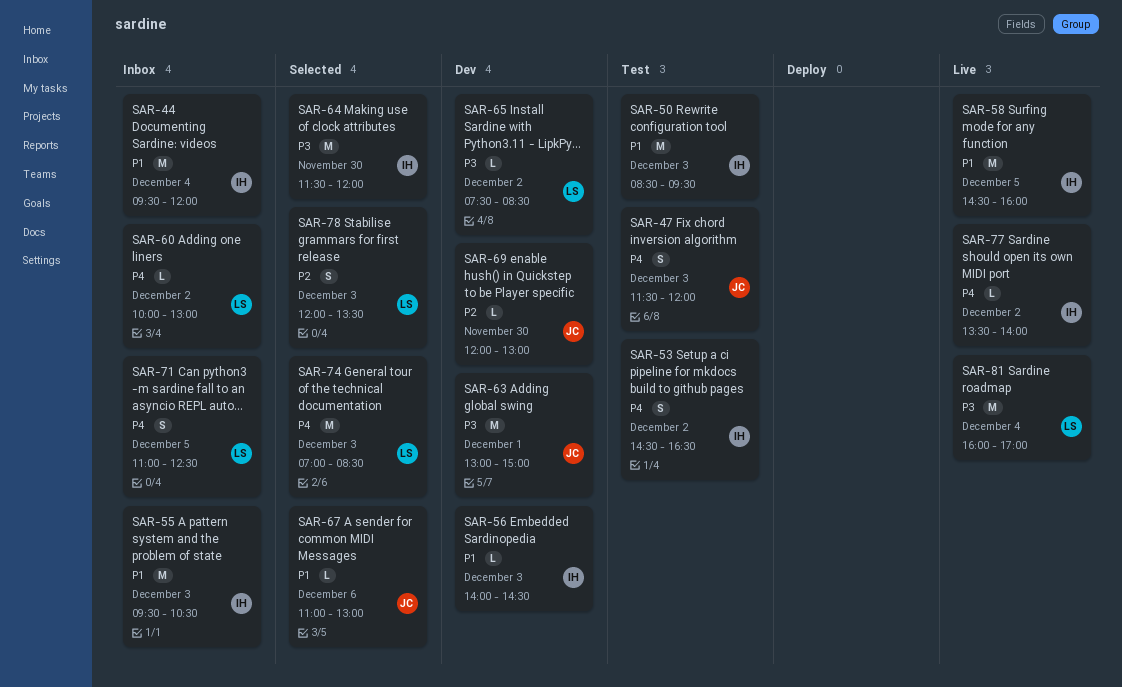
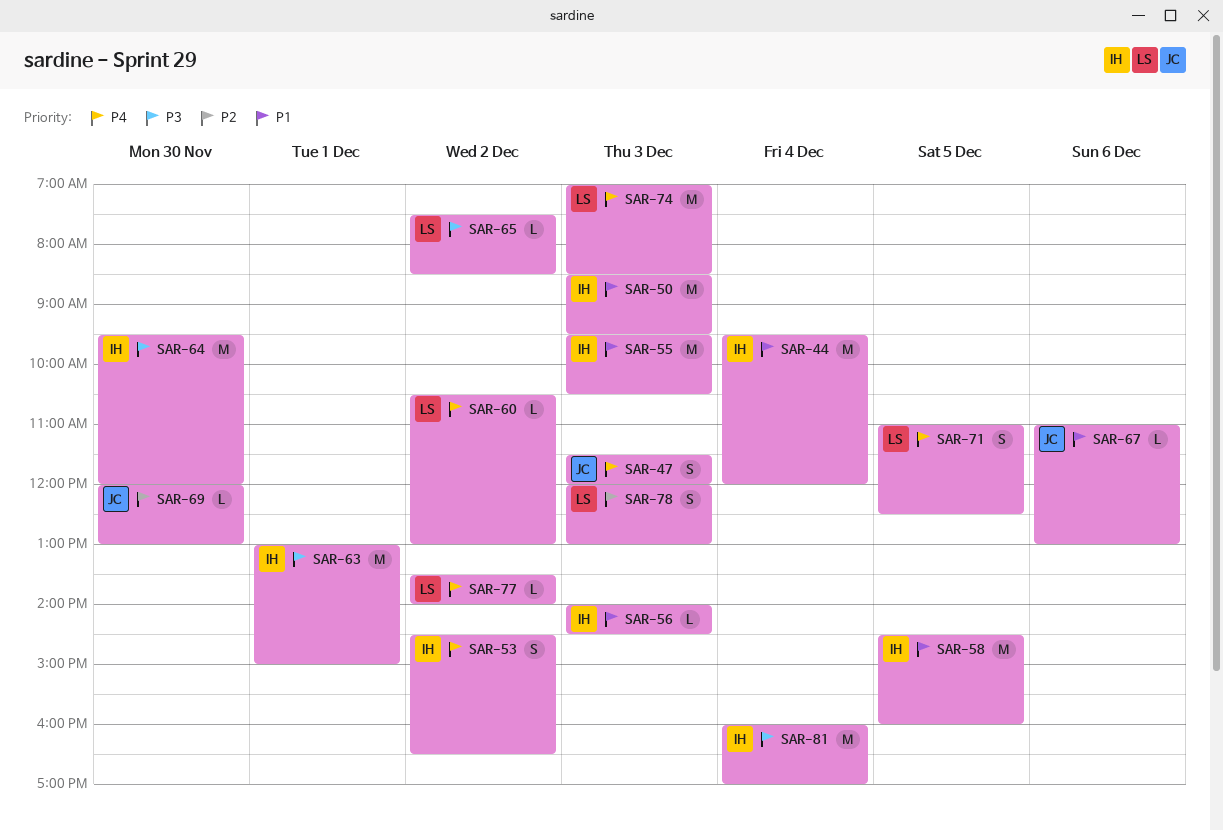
SAR-60, begins: 10:00 -> 10:30
SAR-63, owner: JC -> IH
SAR-64, begins: 11:30 -> 09:30
SAR-77, owner: IH -> LS
SAR-78, ends: 13:30 -> 13:00
SAR-81, owner: LS -> IH

